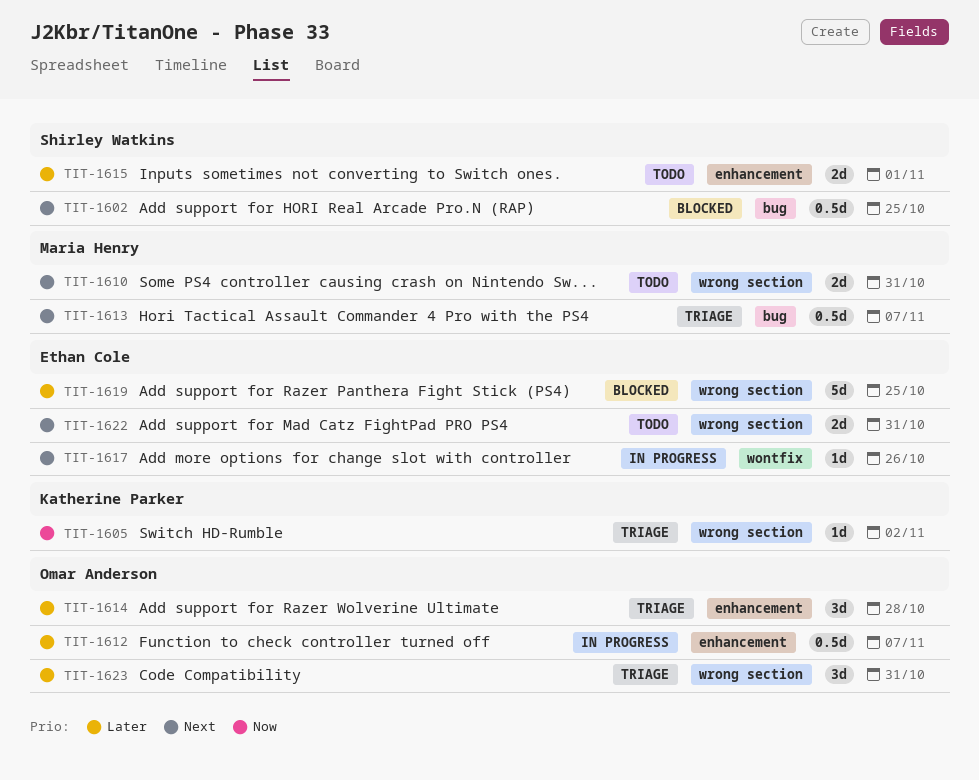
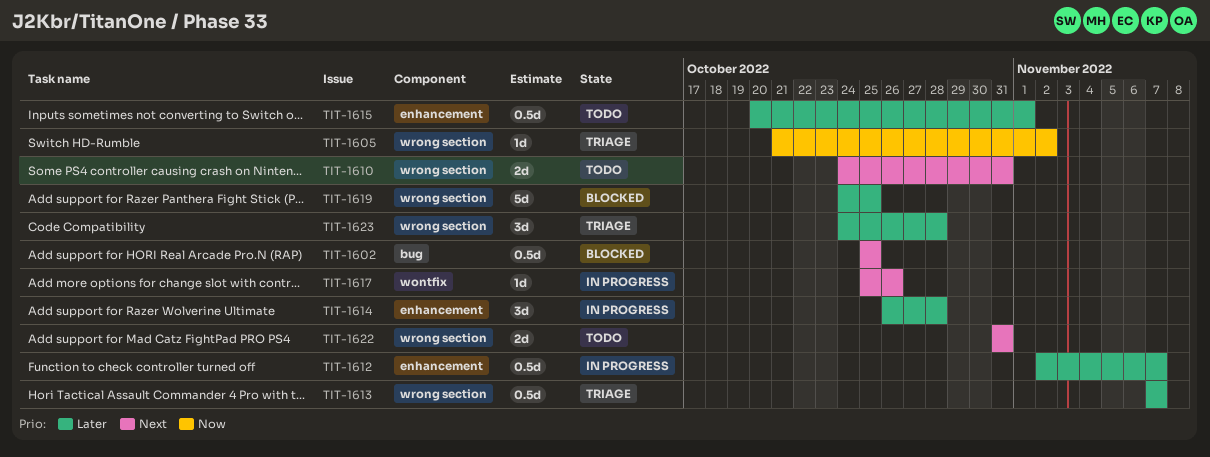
TIT-1613, priority: Next -> Later
TIT-1613, label: bug -> wrong section
TIT-1614, status: Triage -> In progress
TIT-1615, estimate: 2d -> 0.5d
TIT-1623, due: Oct 31 -> Oct 28

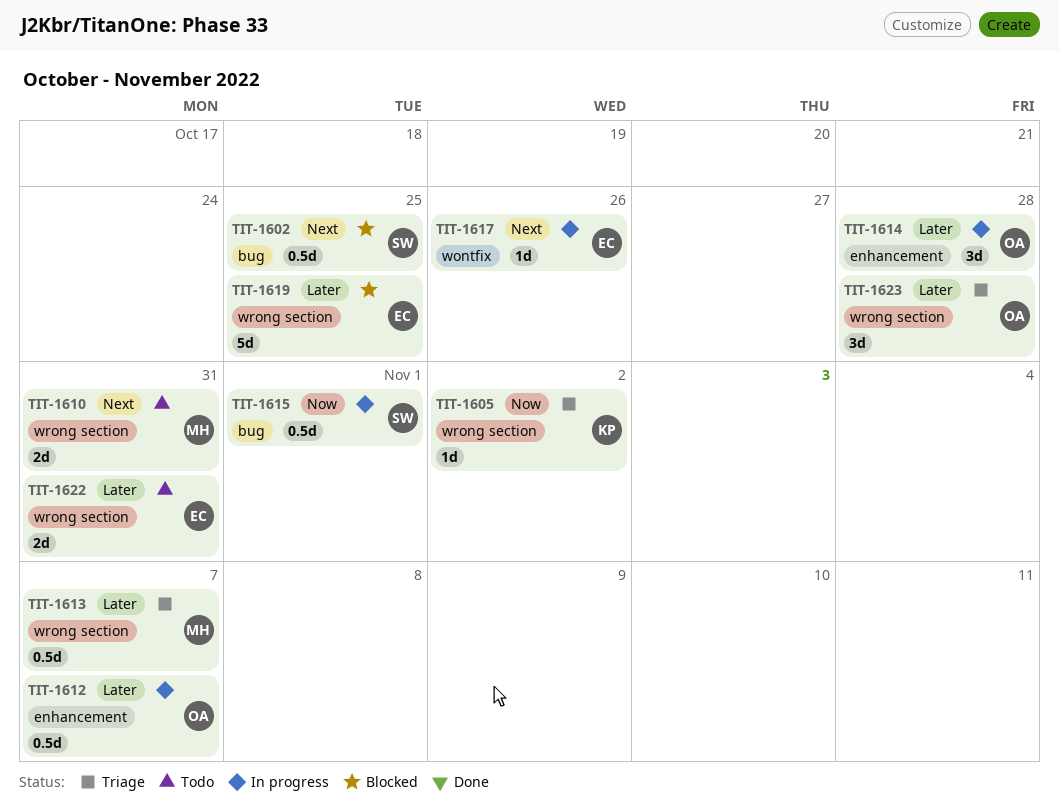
TIT-1615, status: Todo -> In progress
TIT-1615, priority: Later -> Now
TIT-1615, label: enhancement -> bug
TIT-1622, priority: Next -> Later

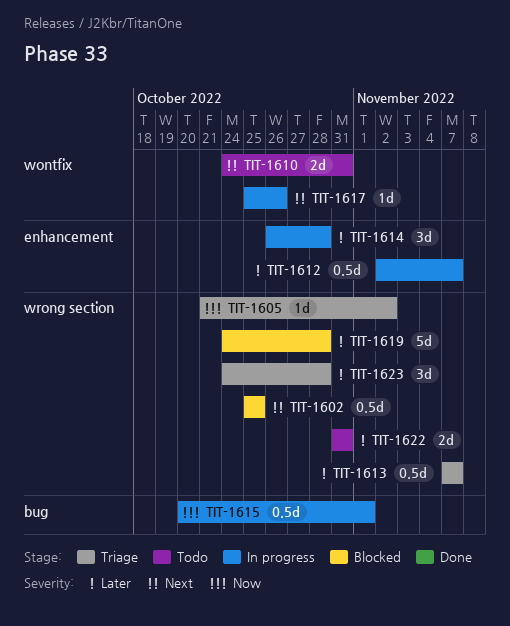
TIT-1602, label: bug -> wrong section
TIT-1610, label: wrong section -> wontfix
TIT-1619, due: Oct 25 -> Oct 28

